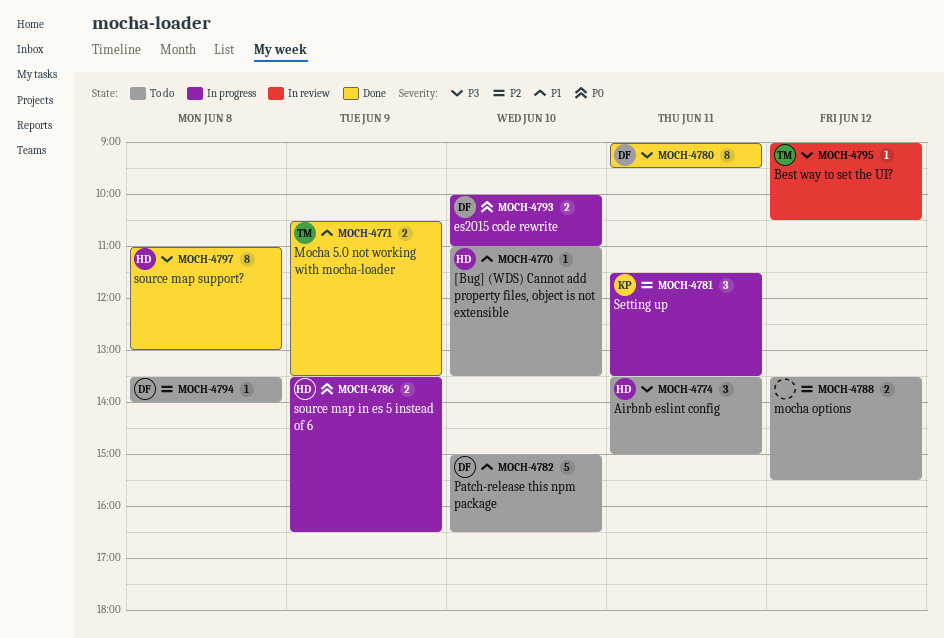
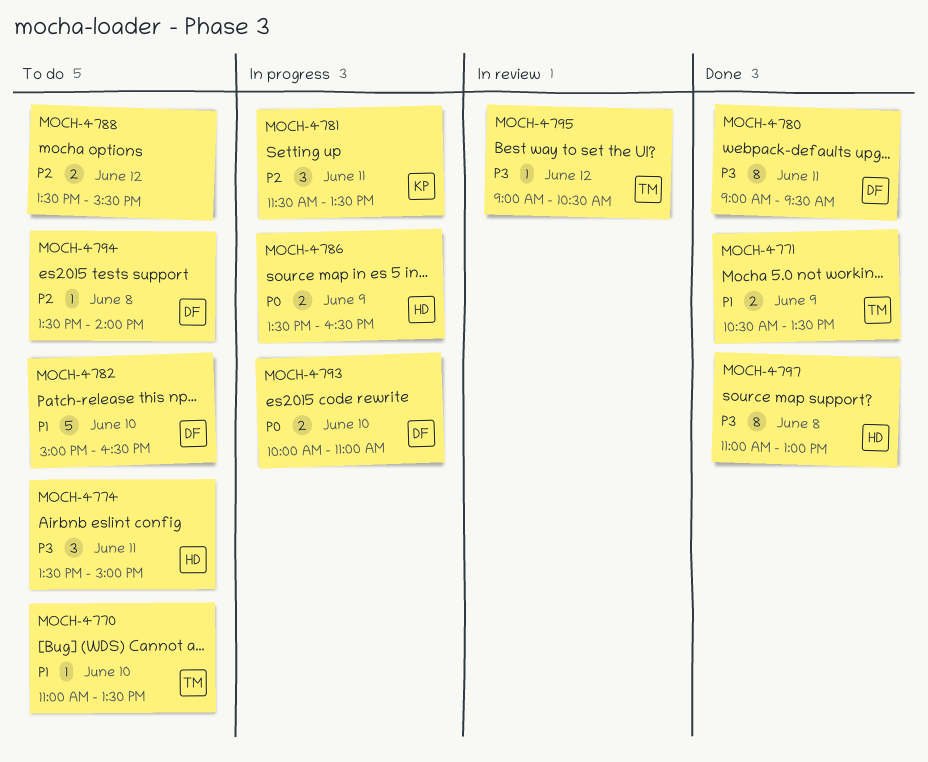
MOCH-4770, owner: HD -> TM

